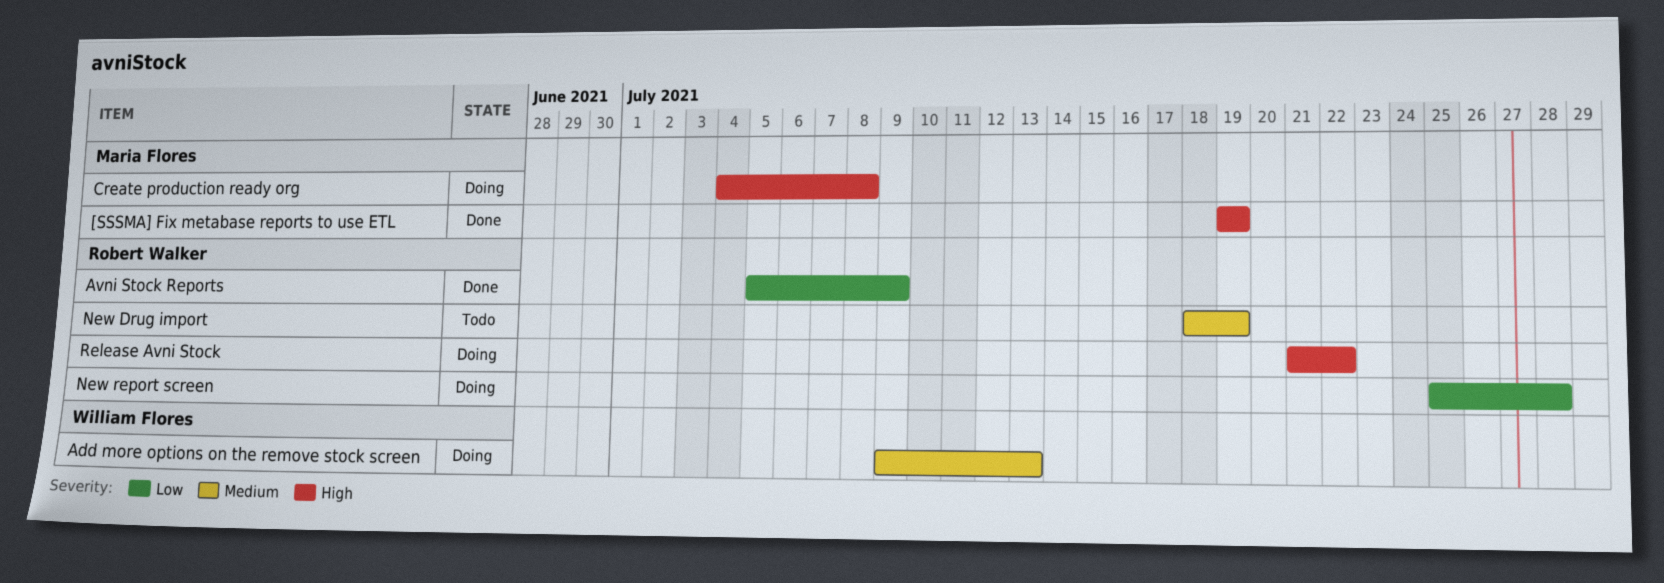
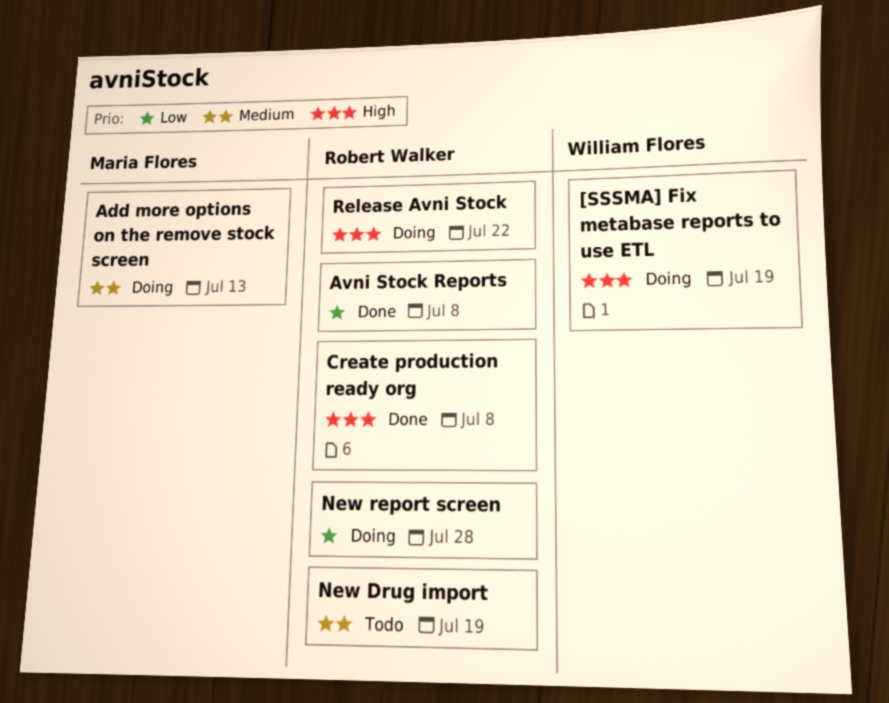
[SSSMA] Fix metabase reports to use ETL, status: Done -> Doing
[SSSMA] Fix metabase reports to use ETL, owner: Maria Flores -> William Flores
Add more options on the remove stock screen, owner: William Flores -> Maria Flores
Avni Stock Reports, due: Jul 9 -> Jul 8
Create production ready org, status: Doing -> Done
Create production ready org, owner: Maria Flores -> Robert Walker

